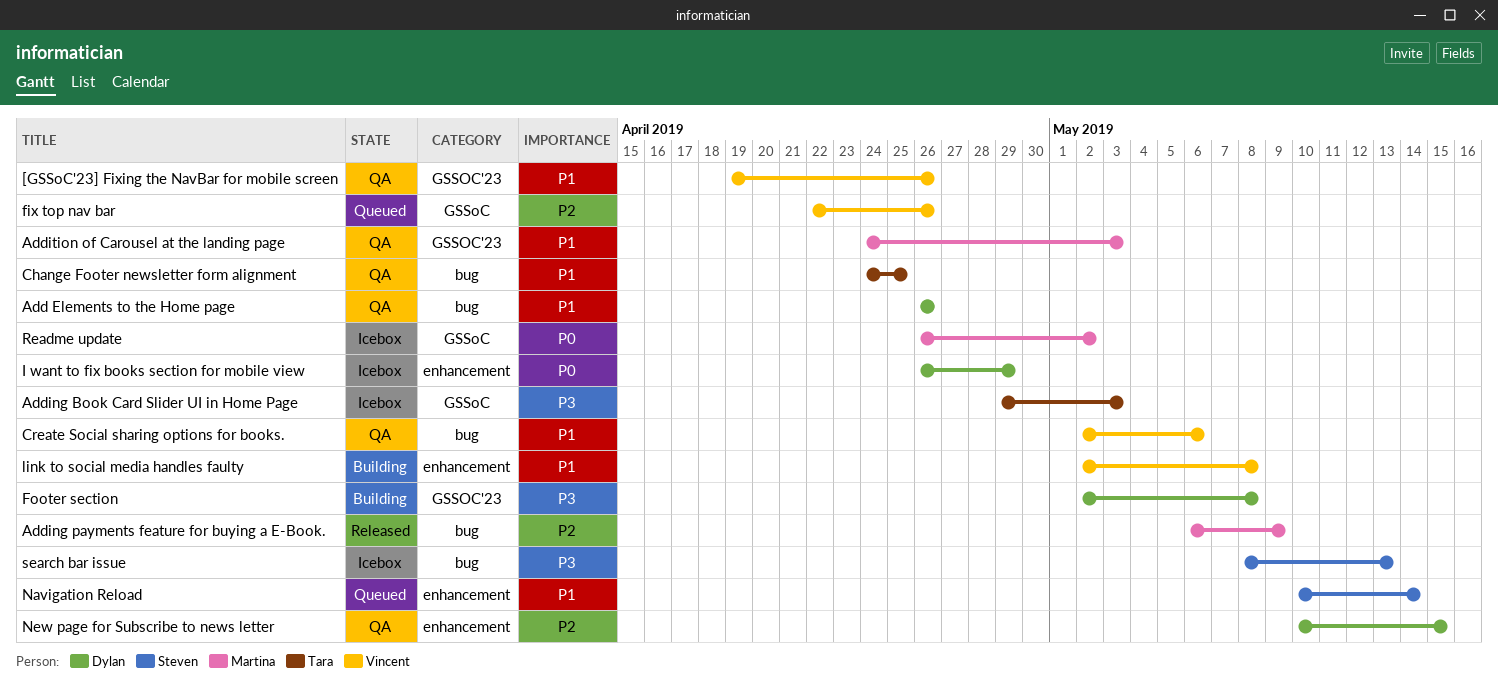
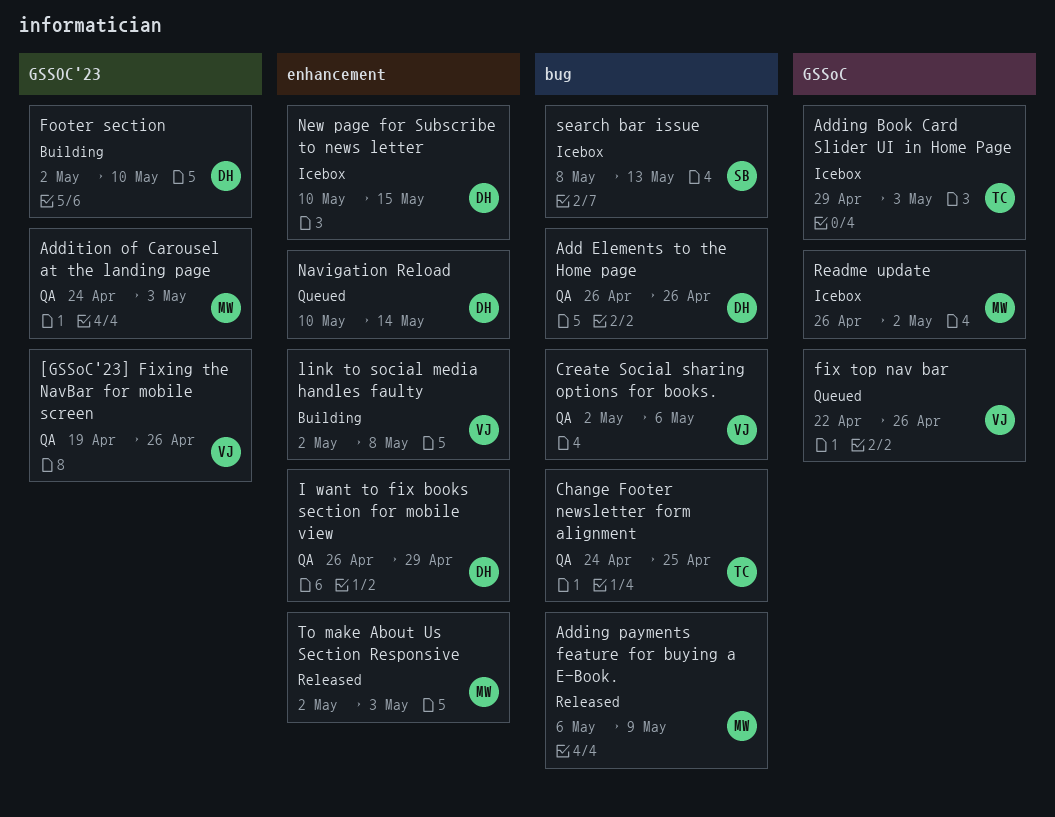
Footer section, due: May 8 -> May 10
I want to fix books section for mobile view, status: Icebox -> QA
Navigation Reload, owner: Steven -> Dylan
New page for Subscribe to news letter, status: QA -> Icebox
To make About Us Section Responsive: none -> present

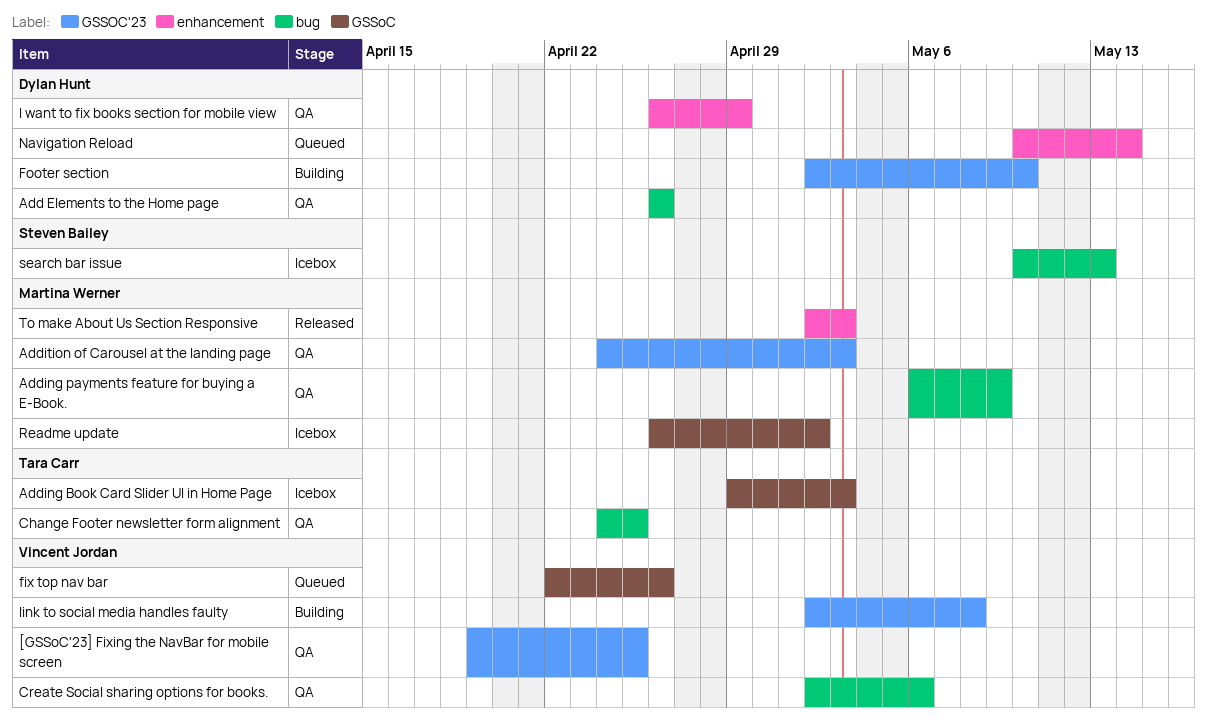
[GSSoC'23] Fixing the NavBar for mobile screen, due: Apr 26 -> Apr 25
Adding payments feature for buying a E-Book., status: Released -> QA
link to social media handles faulty, label: enhancement -> GSSOC'23
New page for Subscribe to news letter: present -> none
search bar issue, start: May 8 -> May 10

